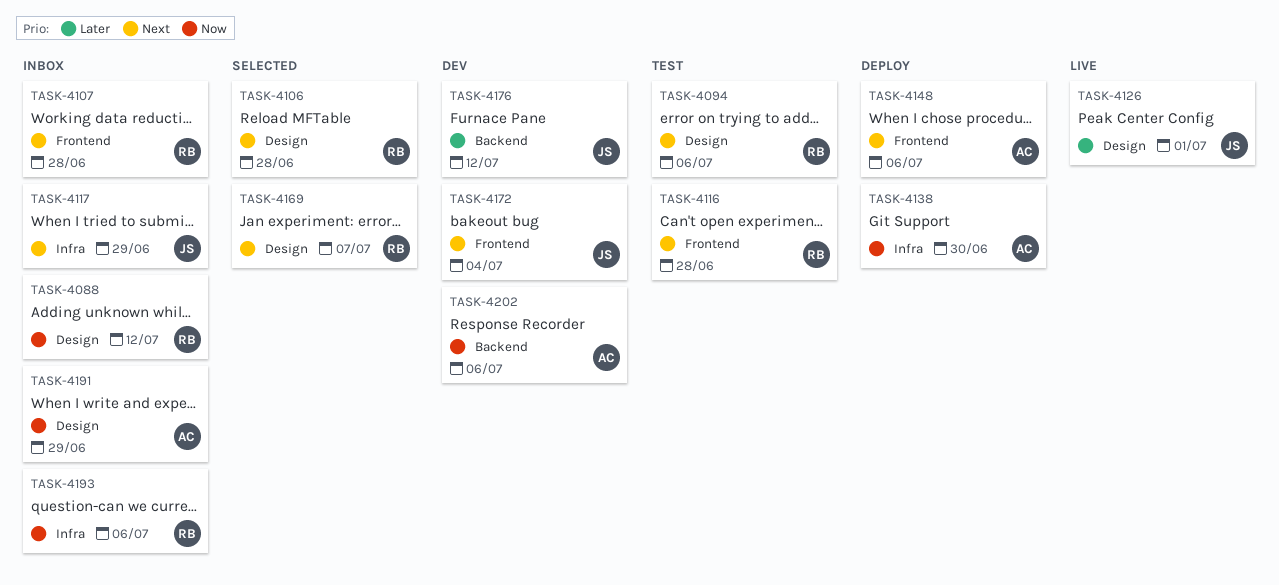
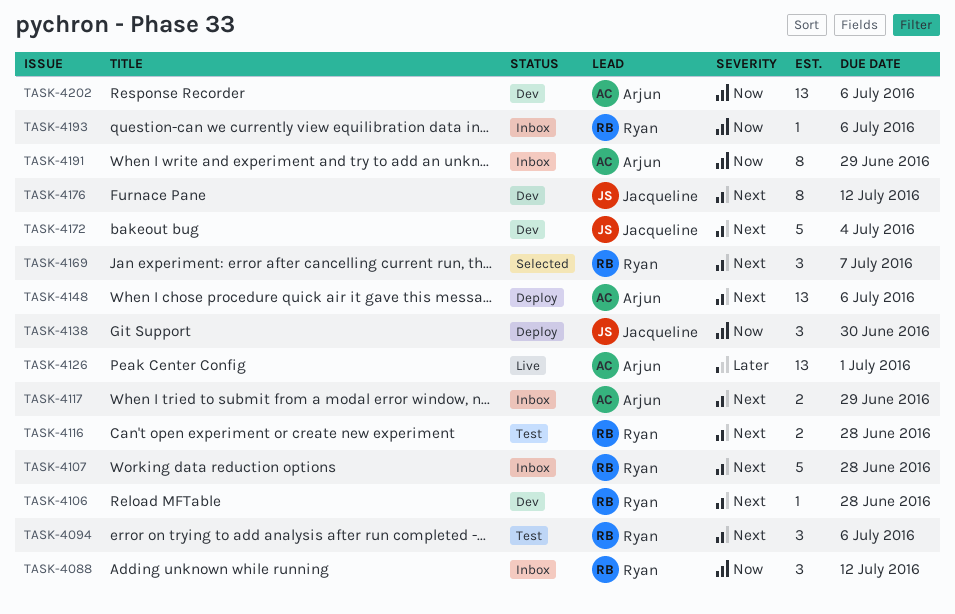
TASK-4106, status: Selected -> Dev
TASK-4117, owner: Jacqueline -> Arjun
TASK-4126, owner: Jacqueline -> Arjun
TASK-4138, owner: Arjun -> Jacqueline
TASK-4176, priority: Later -> Next

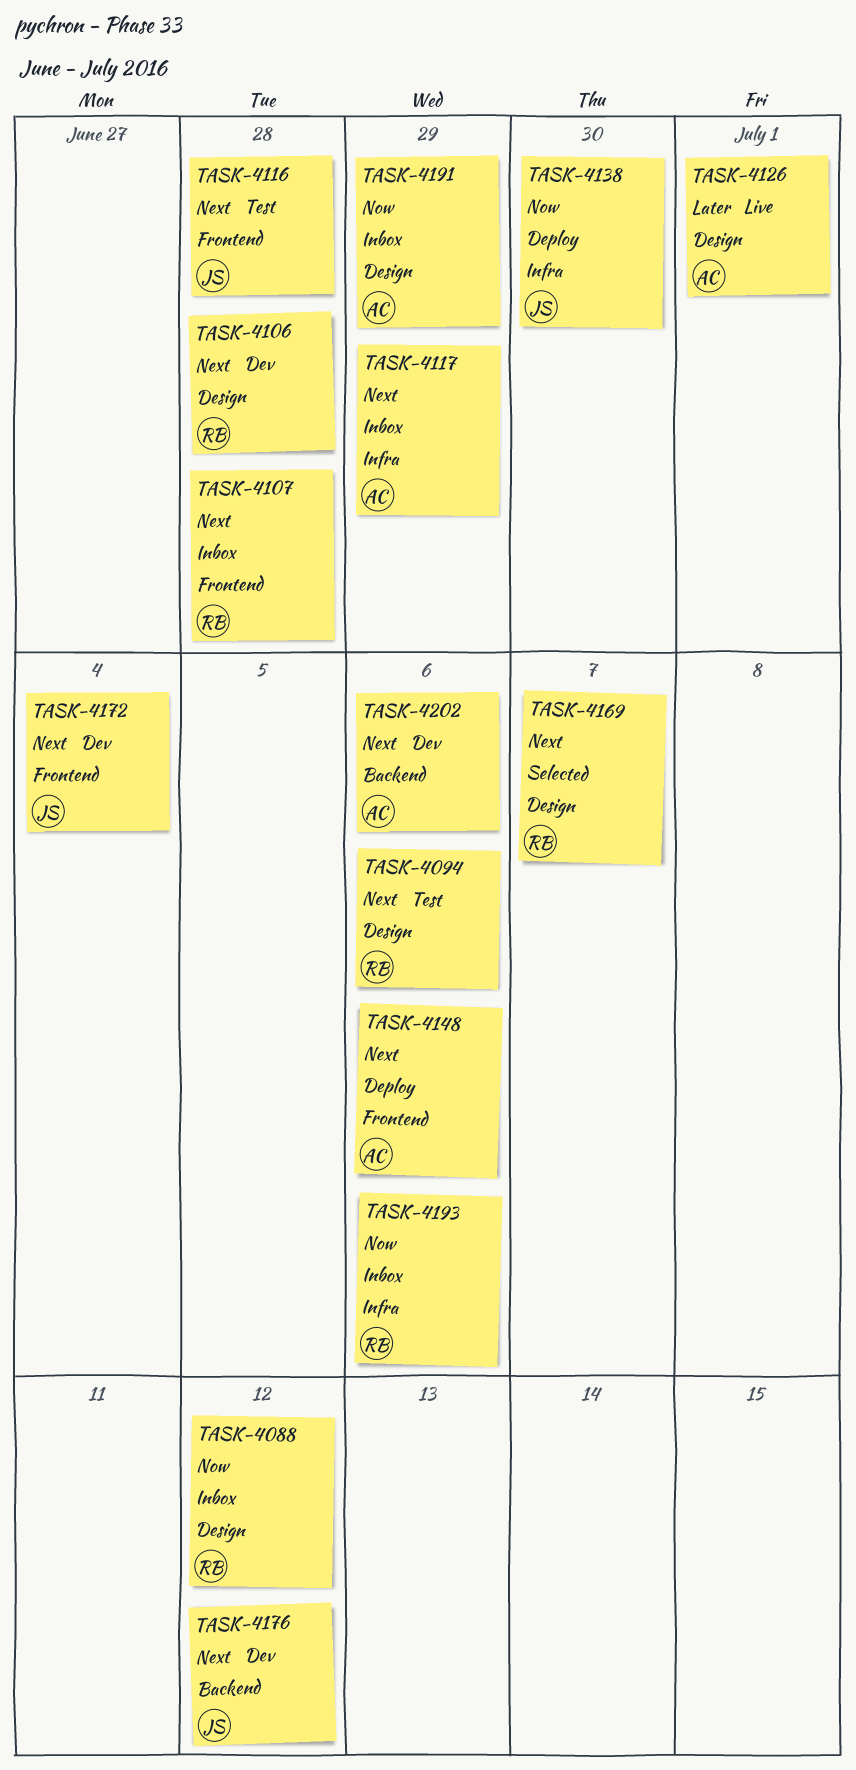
TASK-4116, owner: Ryan -> Jacqueline
TASK-4202, priority: Now -> Next

